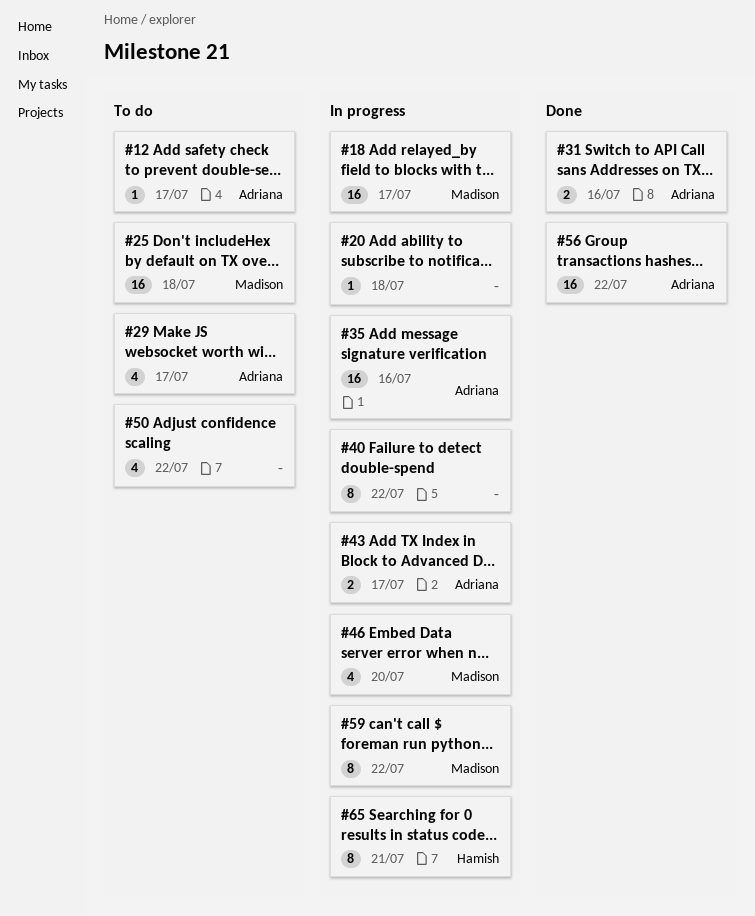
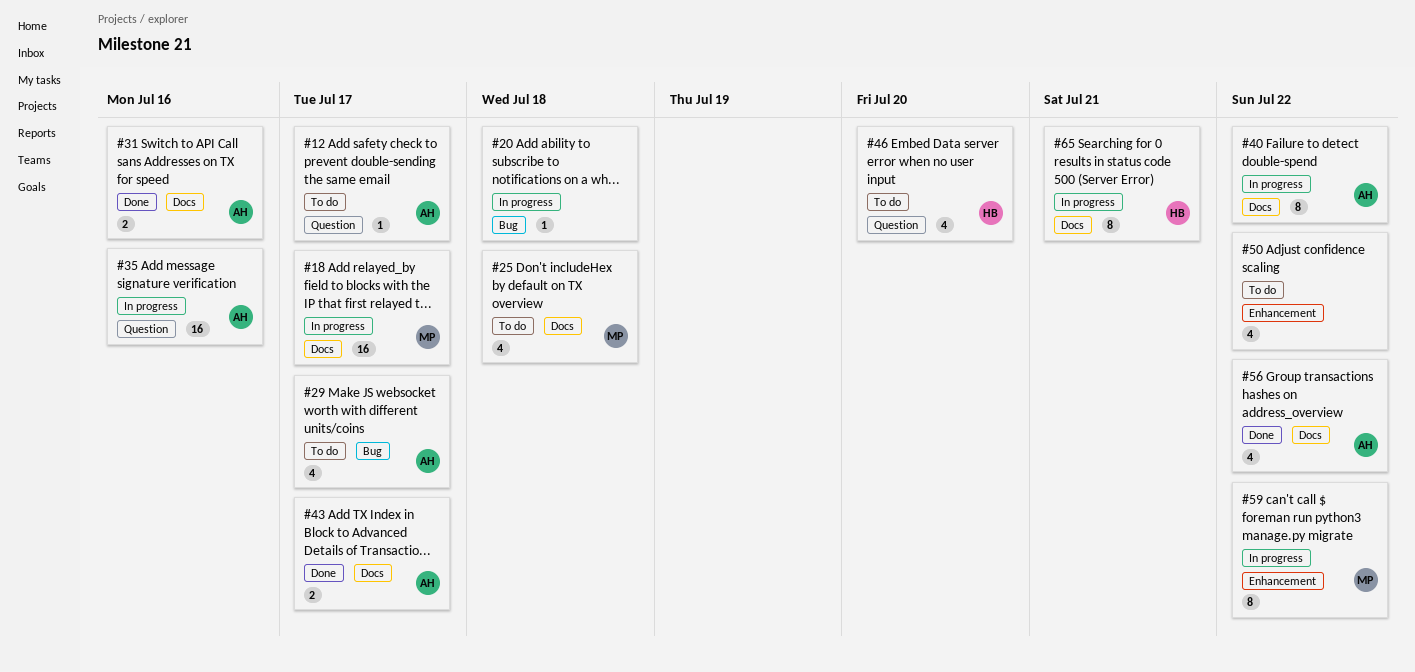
#25, estimate: 16 -> 4
#40, owner: none -> Adriana
#43, status: In progress -> Done
#46, status: In progress -> To do
#46, owner: Madison -> Hamish
#56, estimate: 16 -> 4

